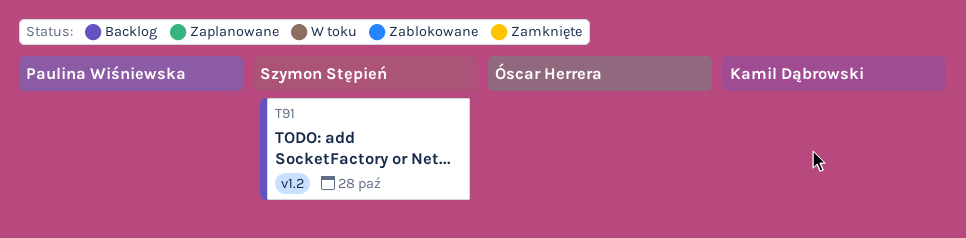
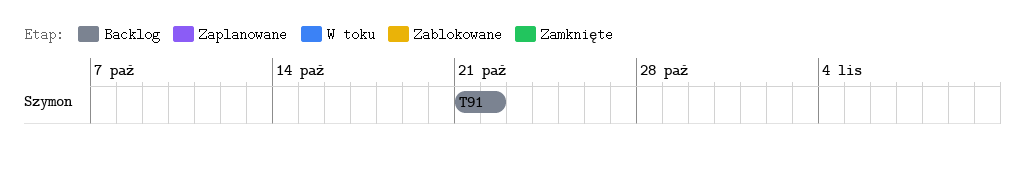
T91, due: Oct 28 -> Oct 22

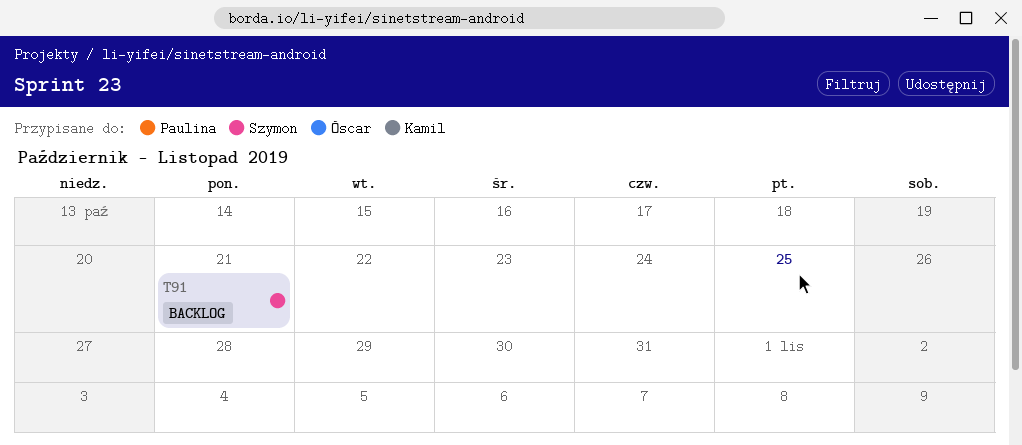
T91, due: Oct 22 -> Oct 21

